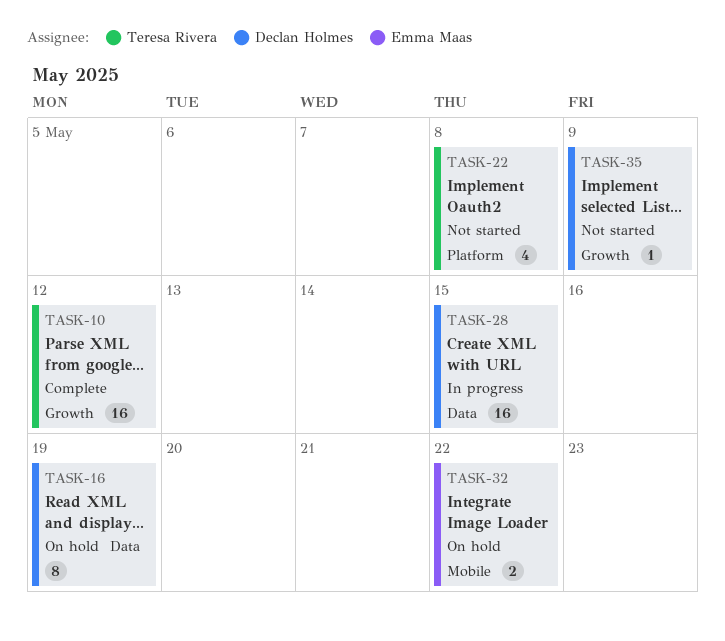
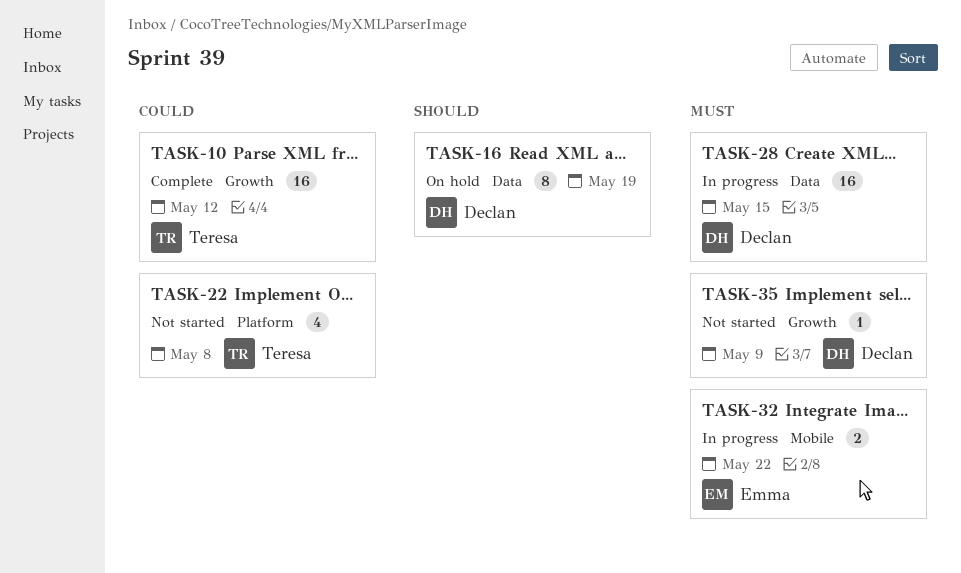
TASK-32, status: On hold -> In progress

